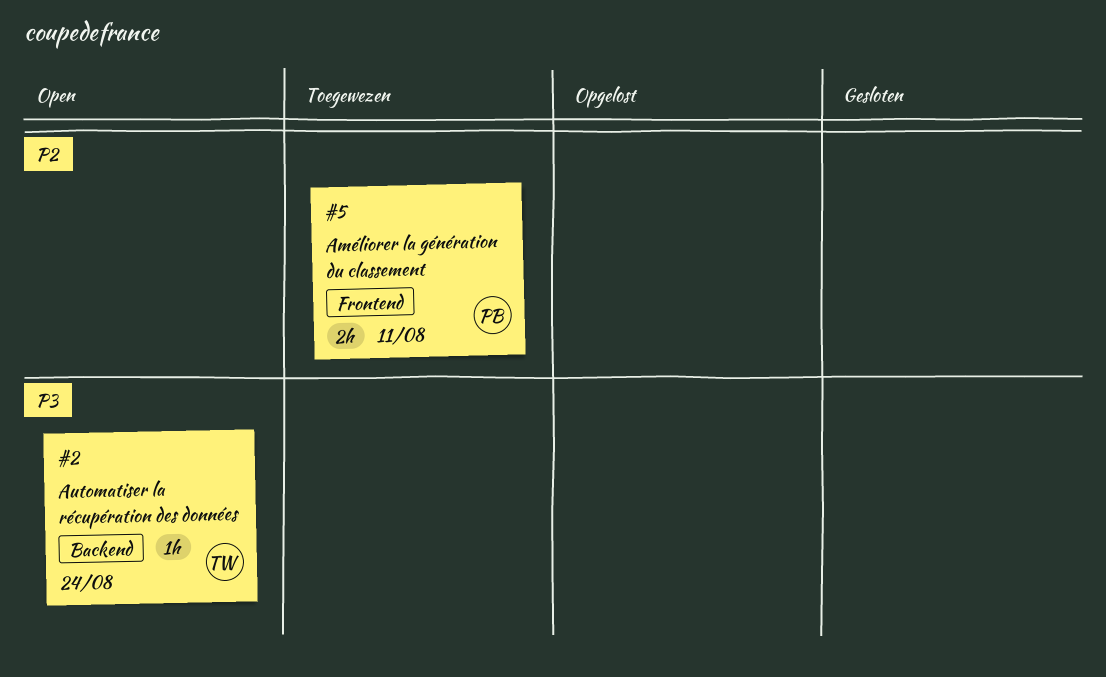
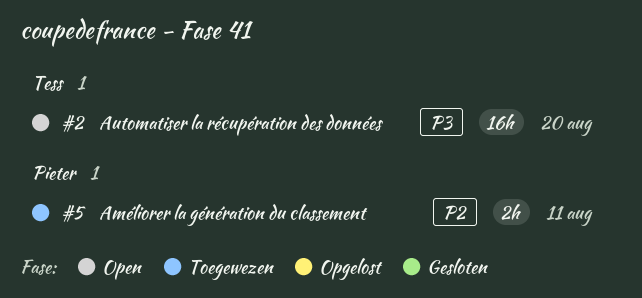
#2, estimate: 1h -> 16h
#2, due: Aug 24 -> Aug 20

